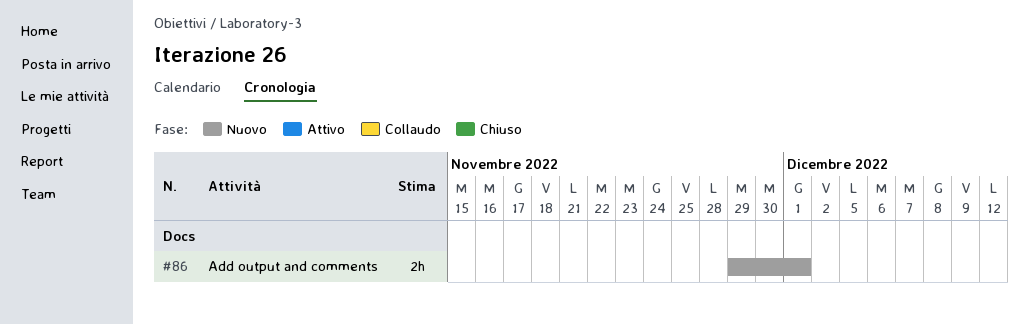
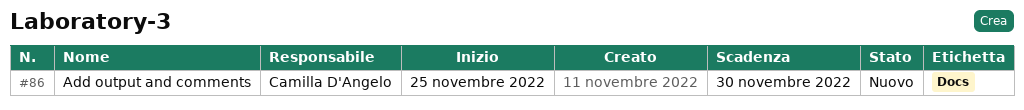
#86, start: Nov 29 -> Nov 25
#86, due: Dec 1 -> Nov 30

